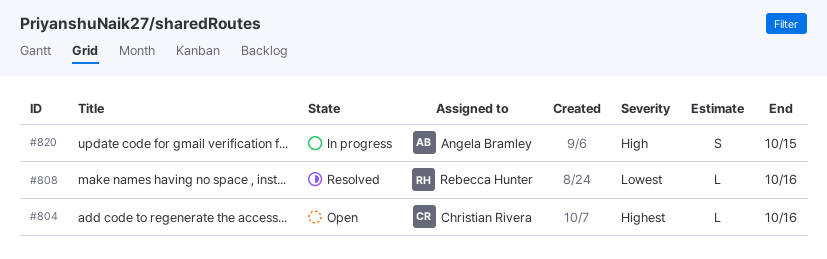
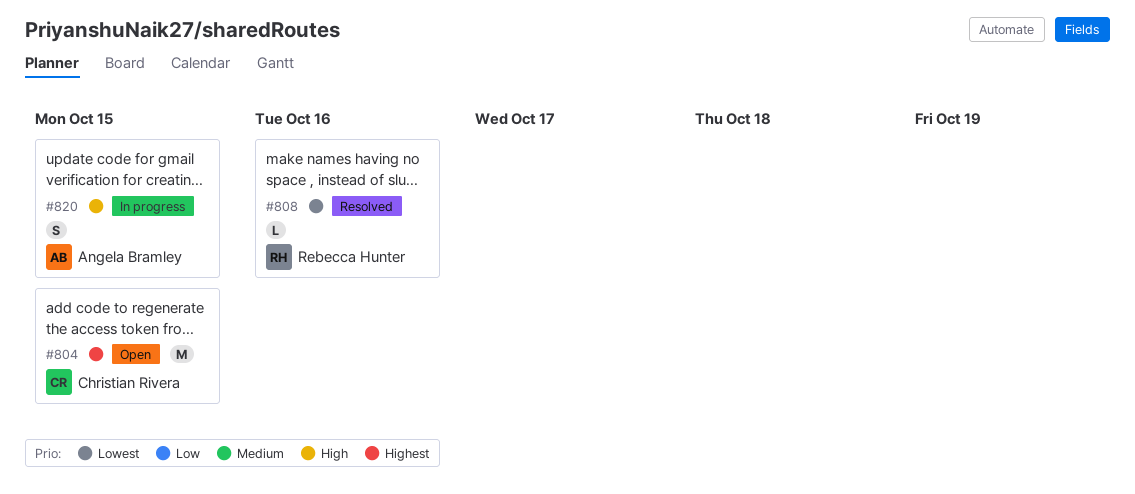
#804, estimate: L -> M
#804, due: Oct 16 -> Oct 15

